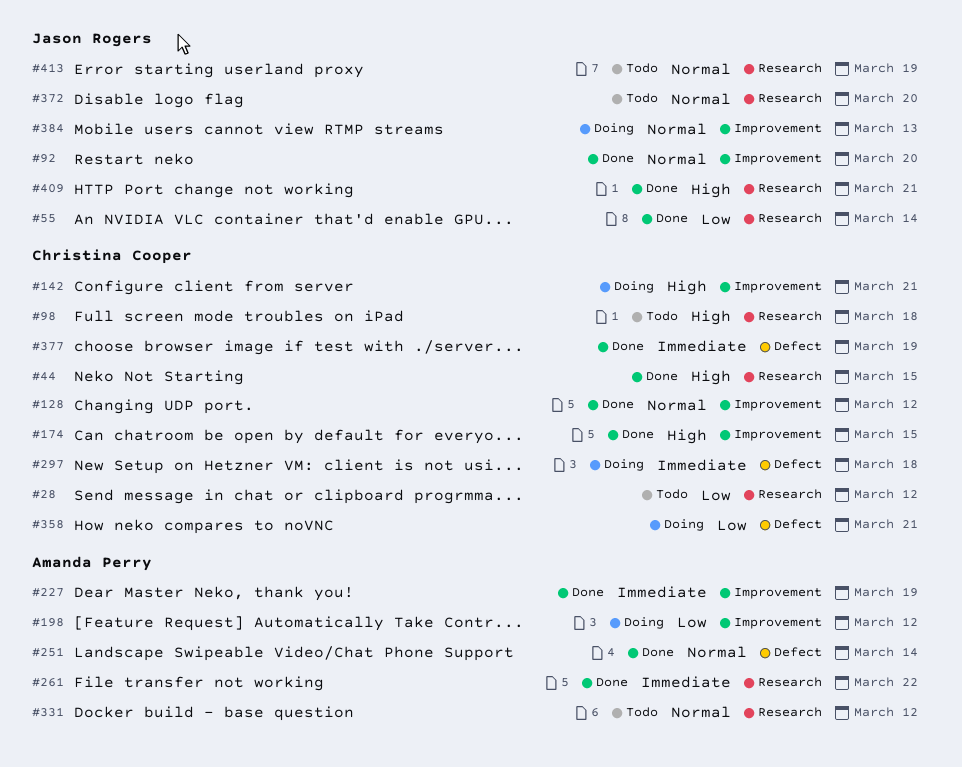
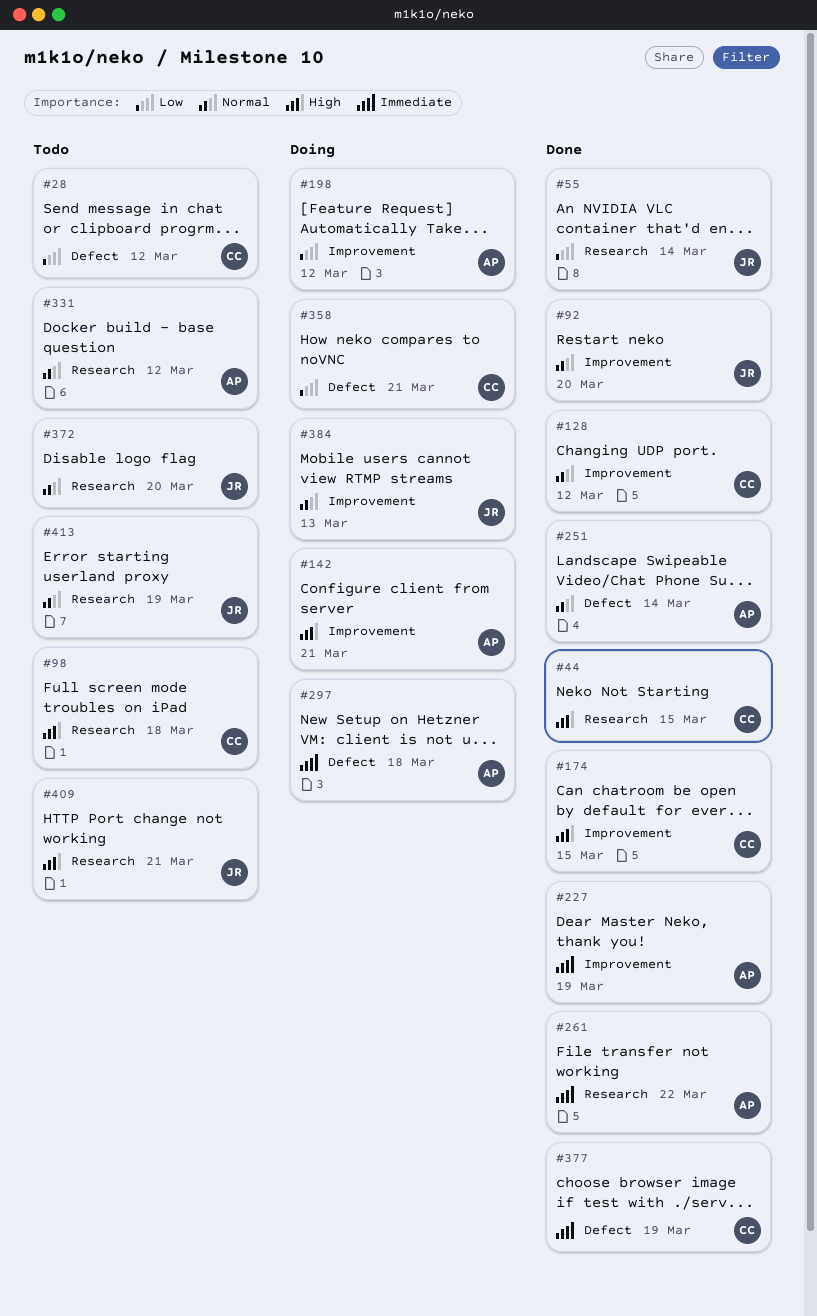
#28, label: Research -> Defect
#142, owner: Christina Cooper -> Amanda Perry
#297, owner: Christina Cooper -> Amanda Perry
#409, status: Done -> Todo

